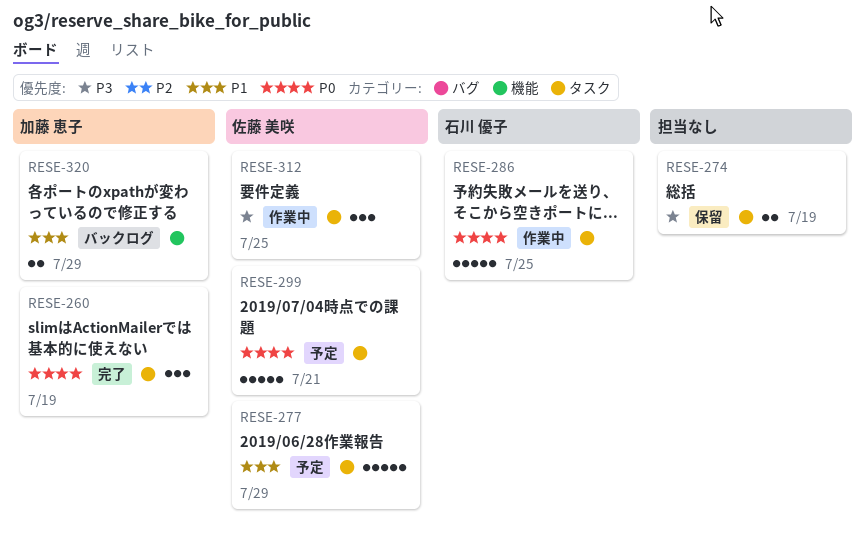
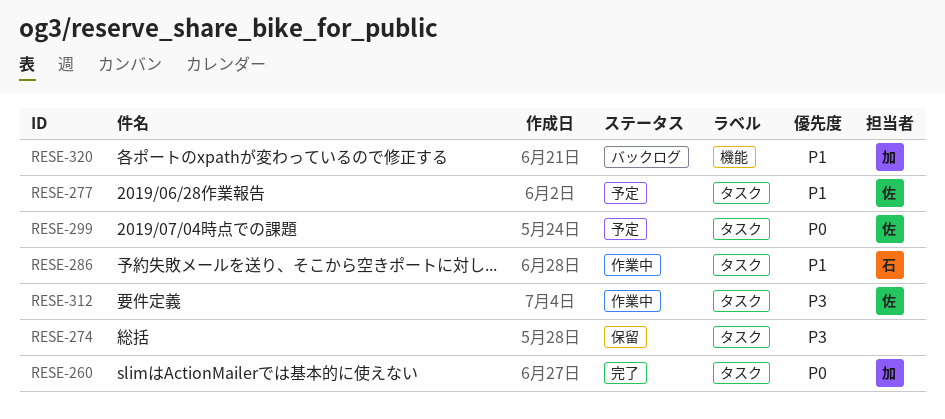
RESE-286, priority: P0 -> P1

